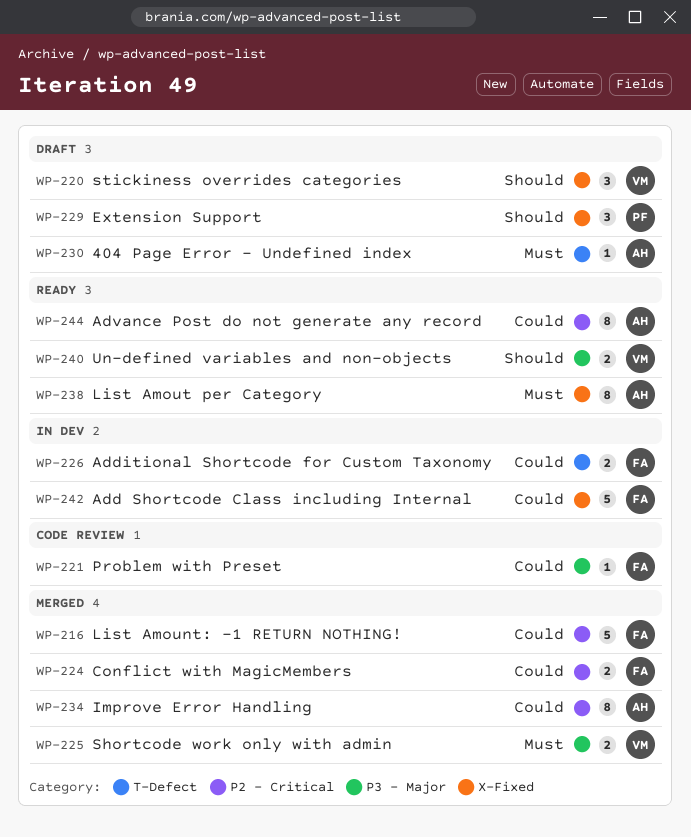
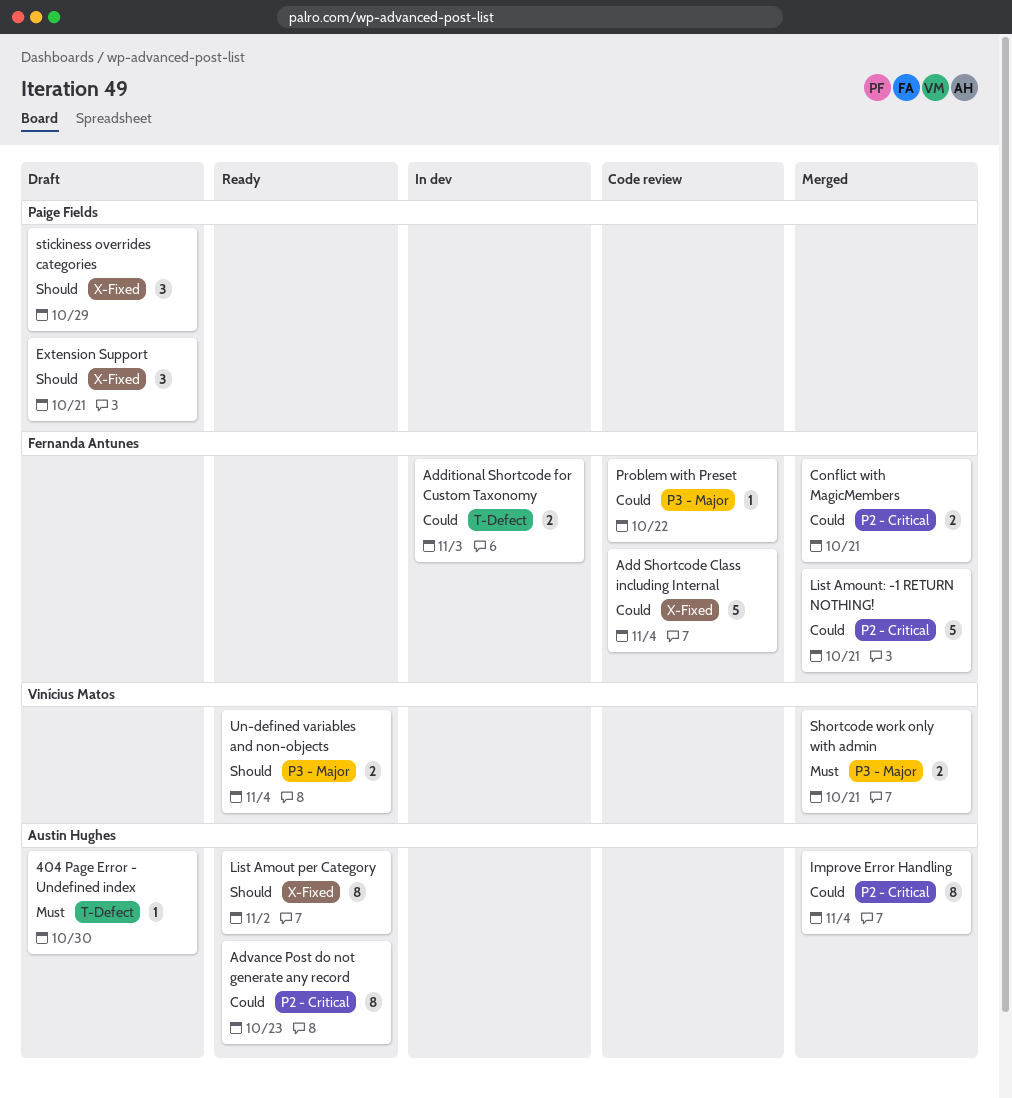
Add Shortcode Class including Internal, status: In dev -> Code review
List Amout per Category, priority: Must -> Should
stickiness overrides categories, owner: Vinícius Matos -> Paige Fields

